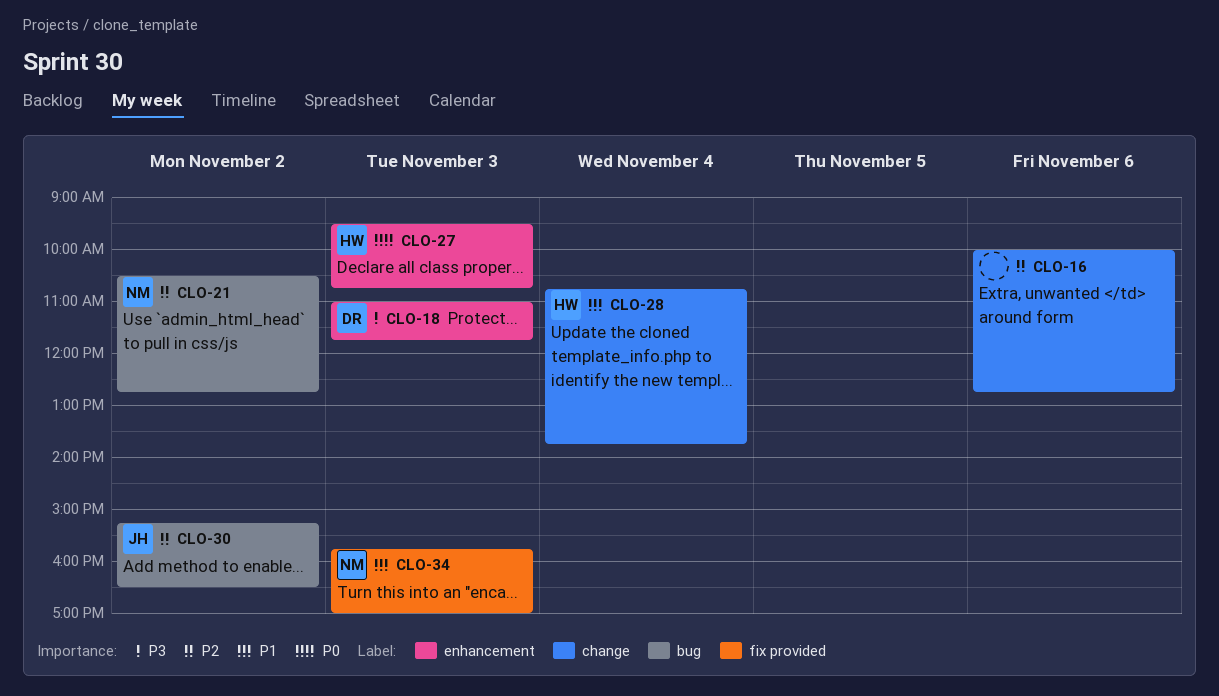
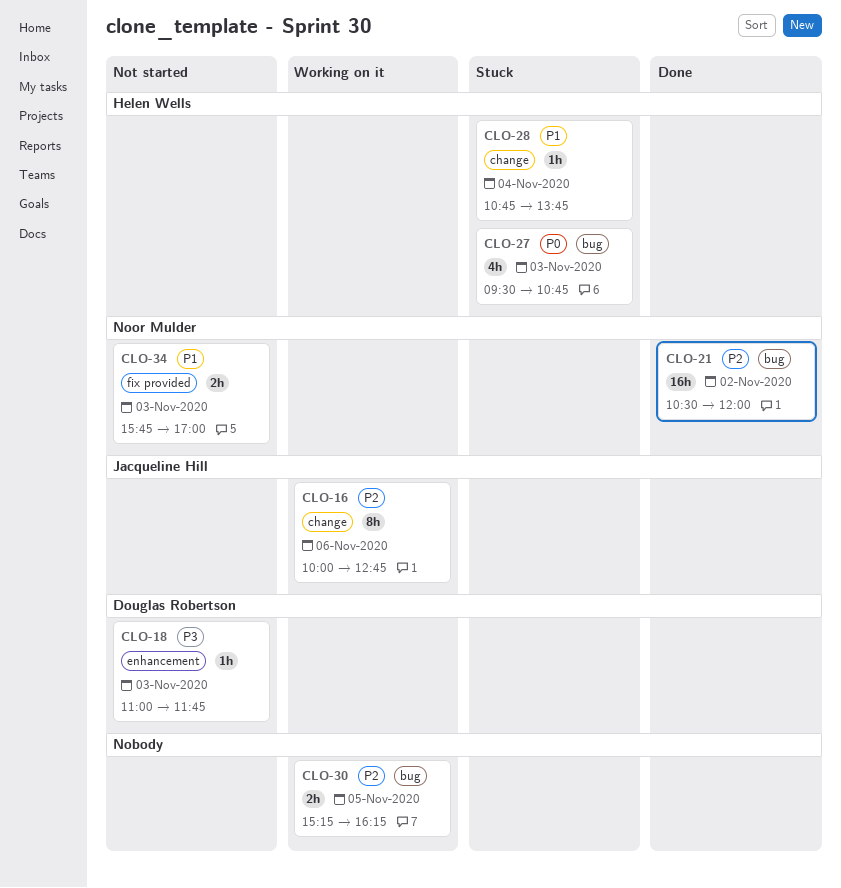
CLO-16, owner: none -> Jacqueline Hill
CLO-21, ends: 12:45 -> 12:00
CLO-27, label: enhancement -> bug
CLO-30, owner: Jacqueline Hill -> none
CLO-30, day: Nov 2 -> Nov 5
CLO-30, ends: 16:30 -> 16:15

